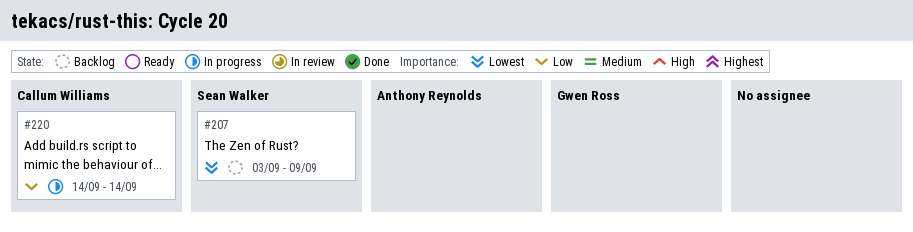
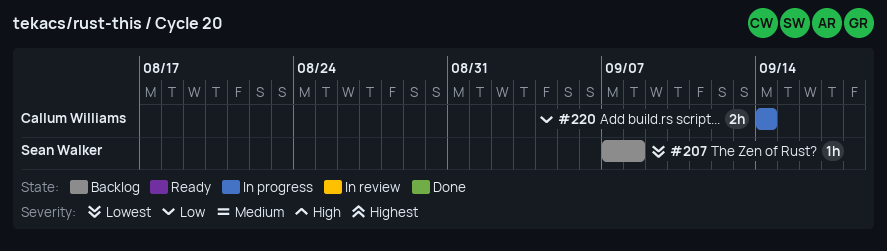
#207, start: Sep 3 -> Sep 7
#207, due: Sep 9 -> Sep 8

